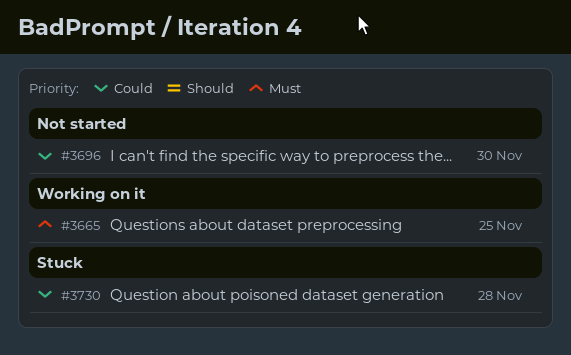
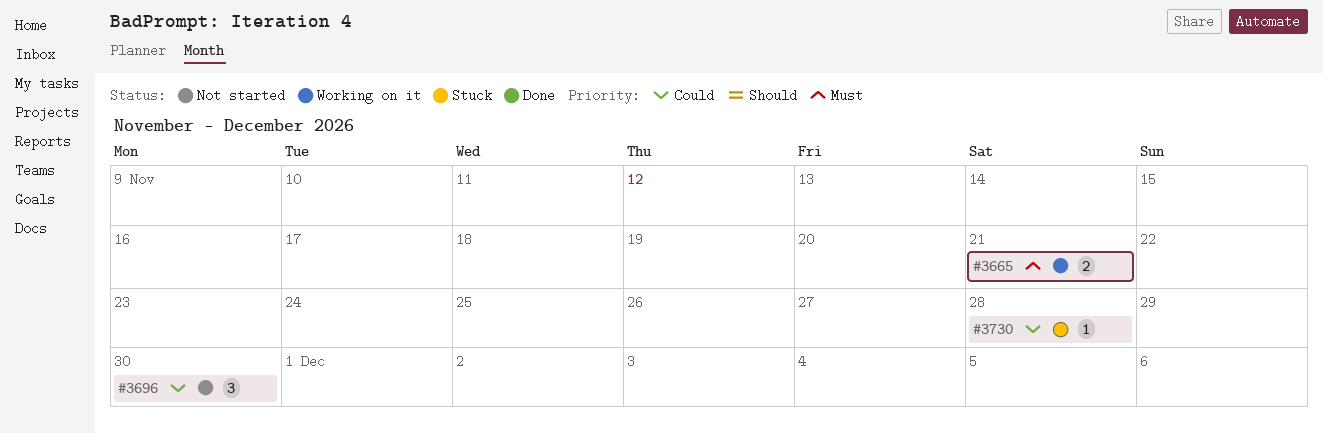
#3665, due: Nov 25 -> Nov 21

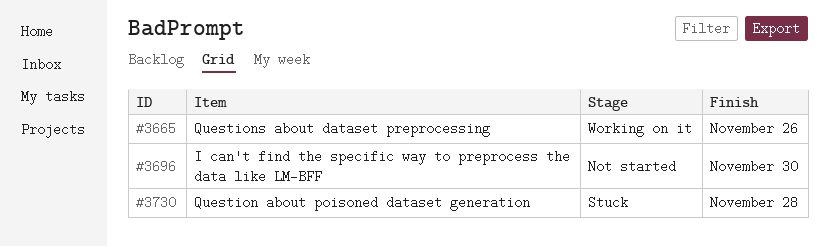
#3665, due: Nov 21 -> Nov 26

